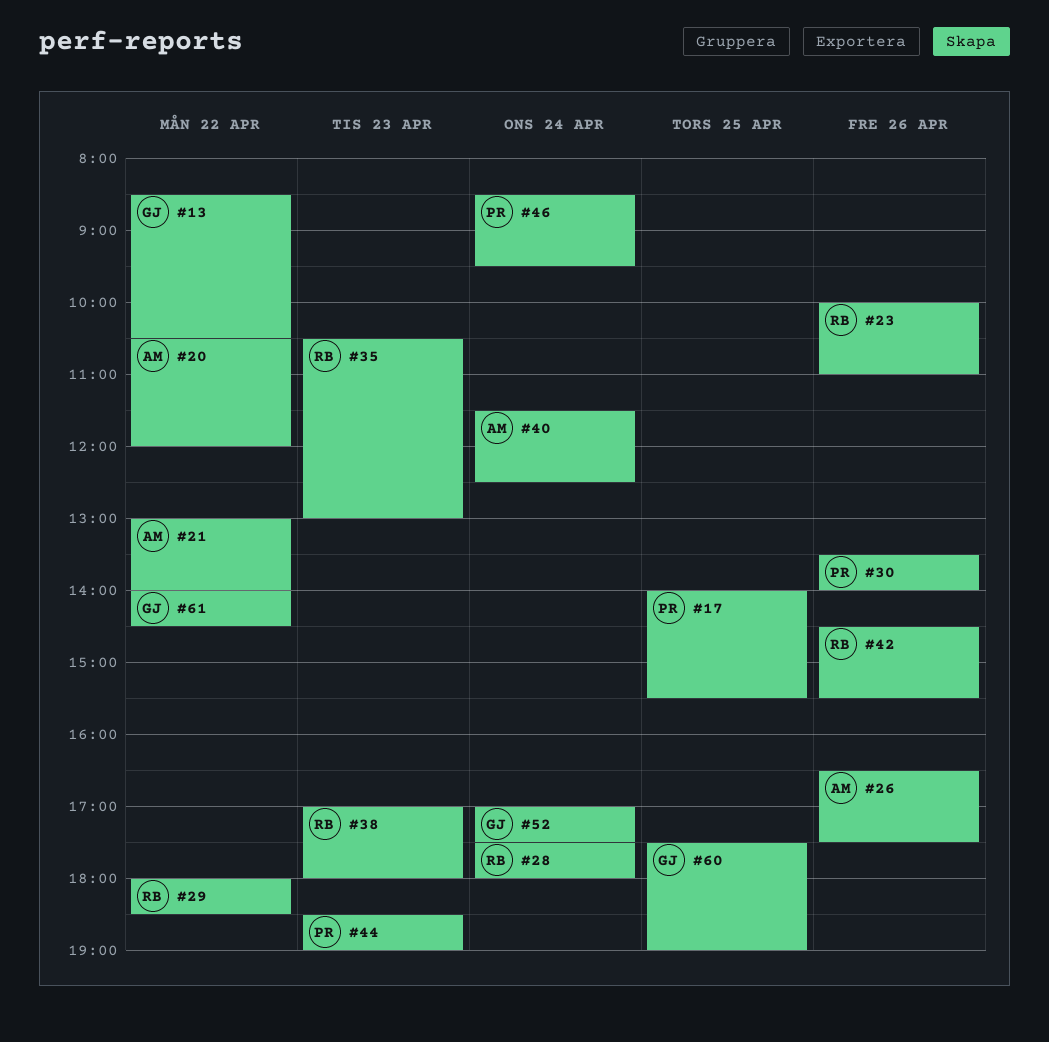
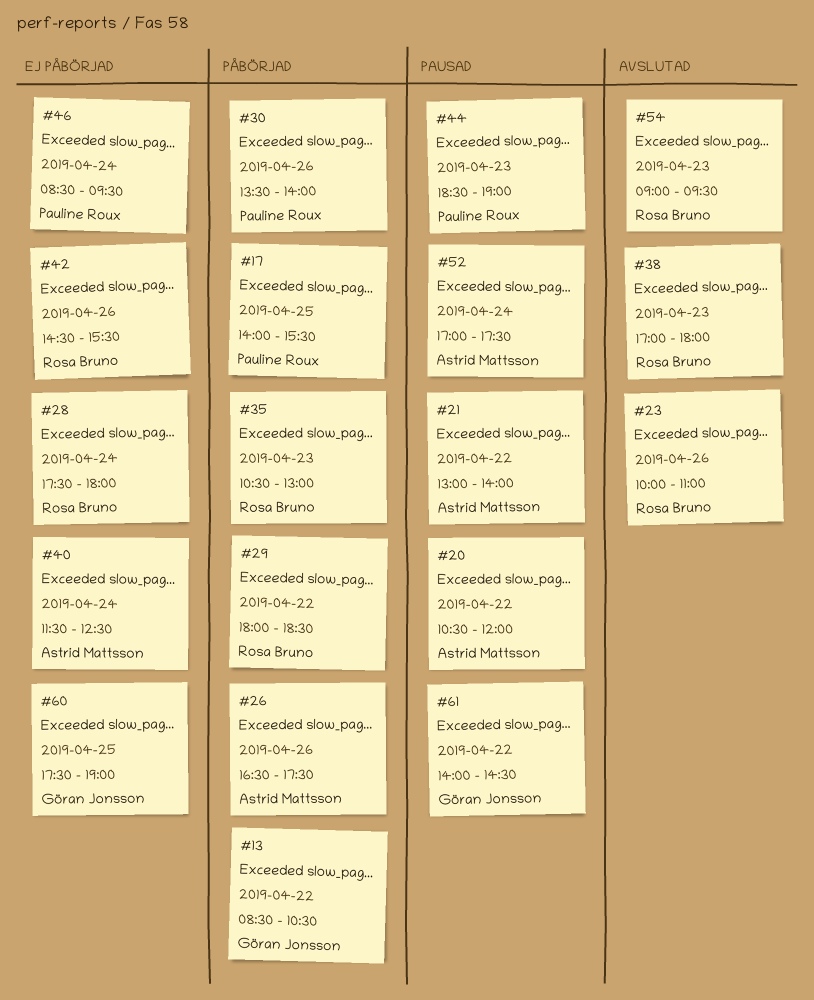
#52, owner: Göran Jonsson -> Astrid Mattsson
#54: none -> present

